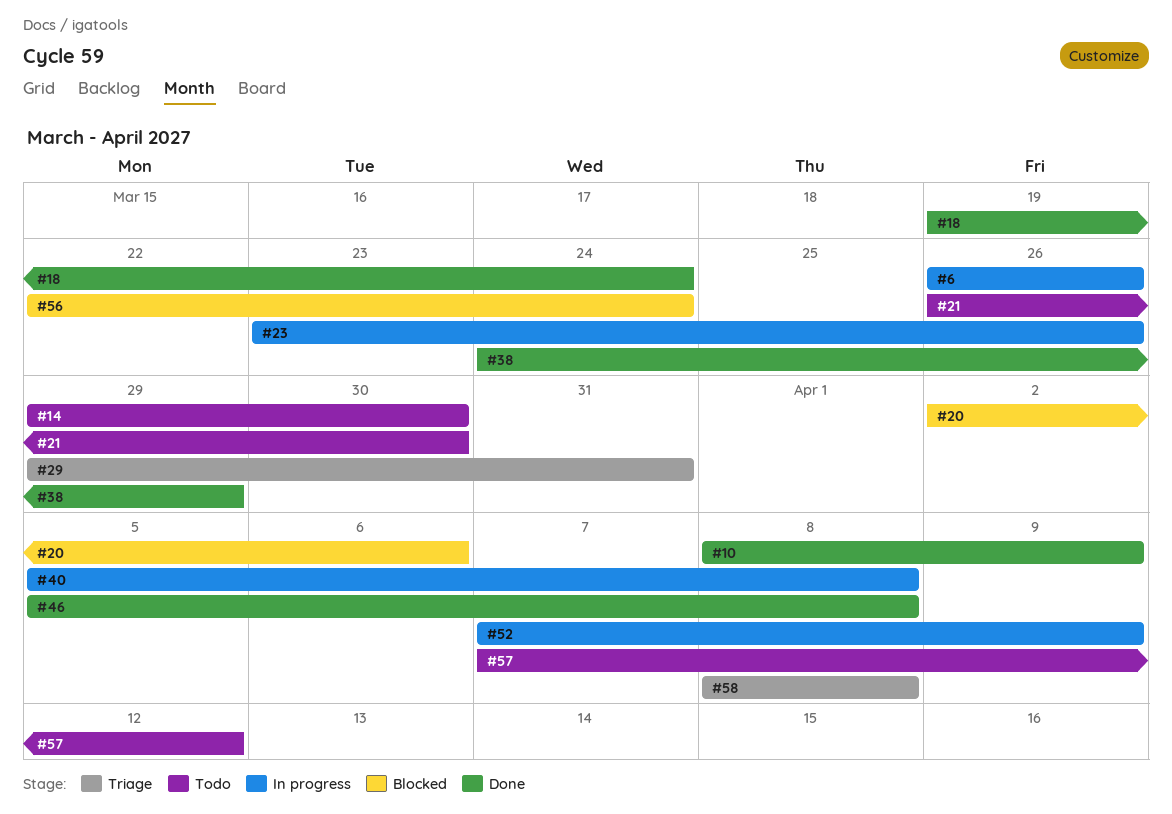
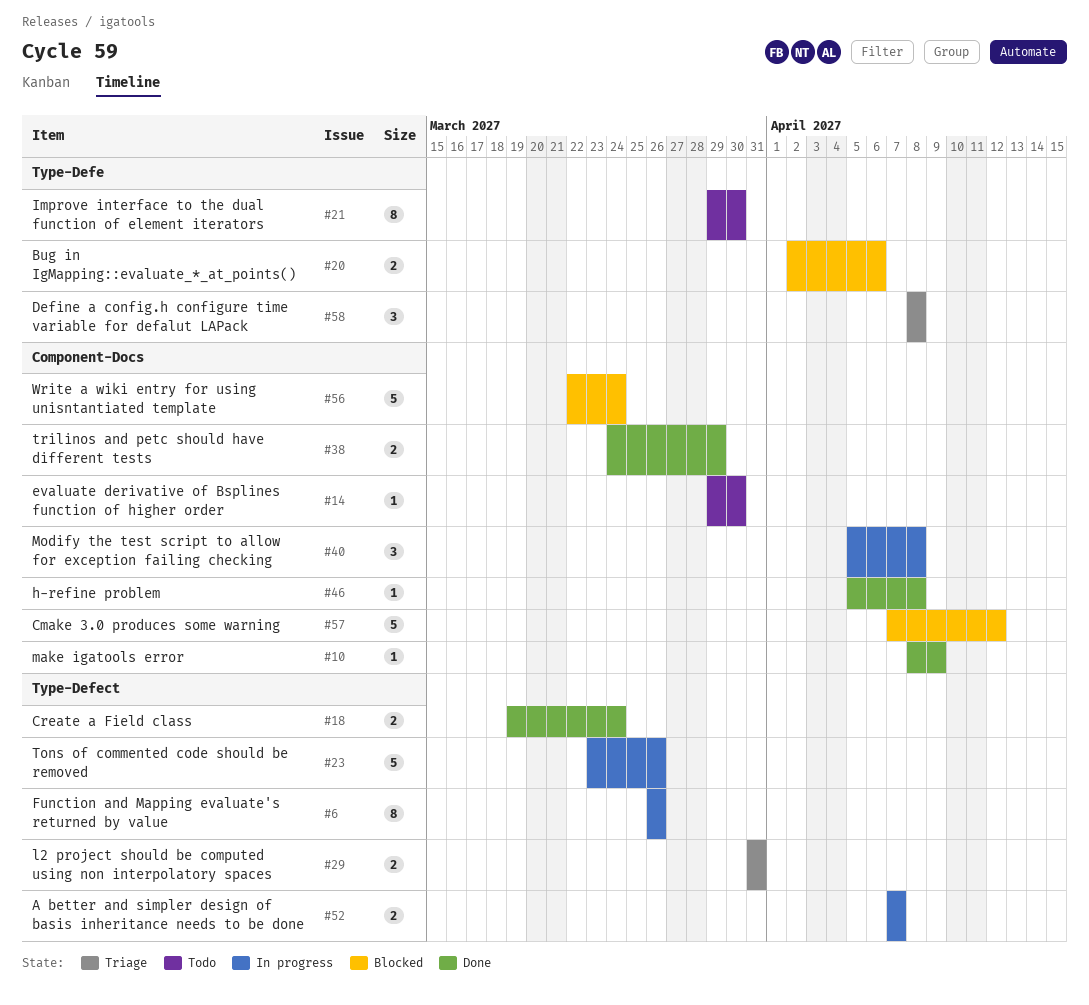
#21, start: Mar 26 -> Mar 29
#29, start: Mar 29 -> Mar 31
#52, due: Apr 9 -> Apr 7
#57, status: Todo -> Blocked

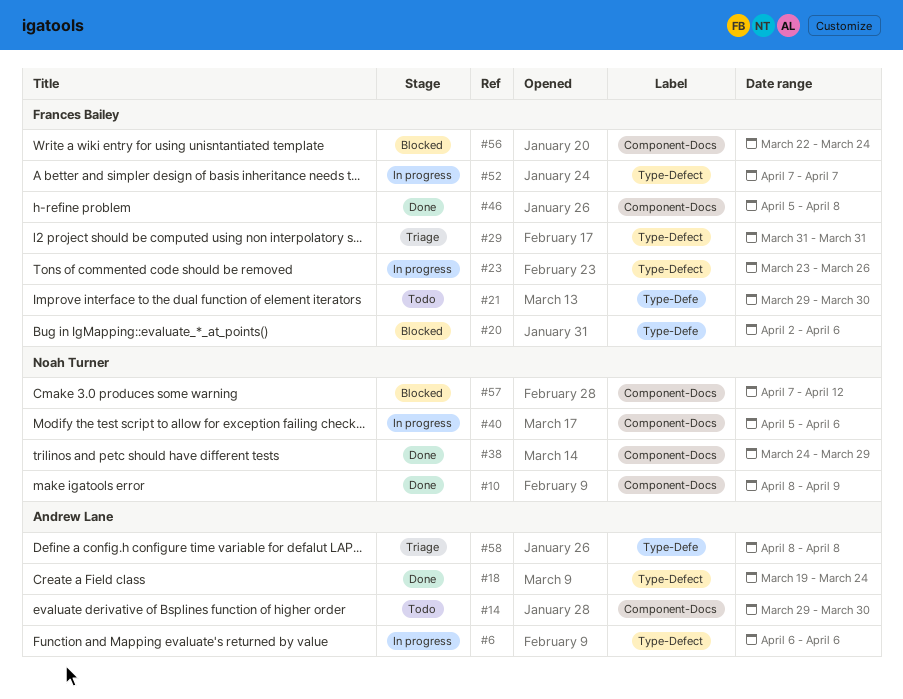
#6, start: Mar 26 -> Apr 6
#6, due: Mar 26 -> Apr 6
#40, due: Apr 8 -> Apr 6

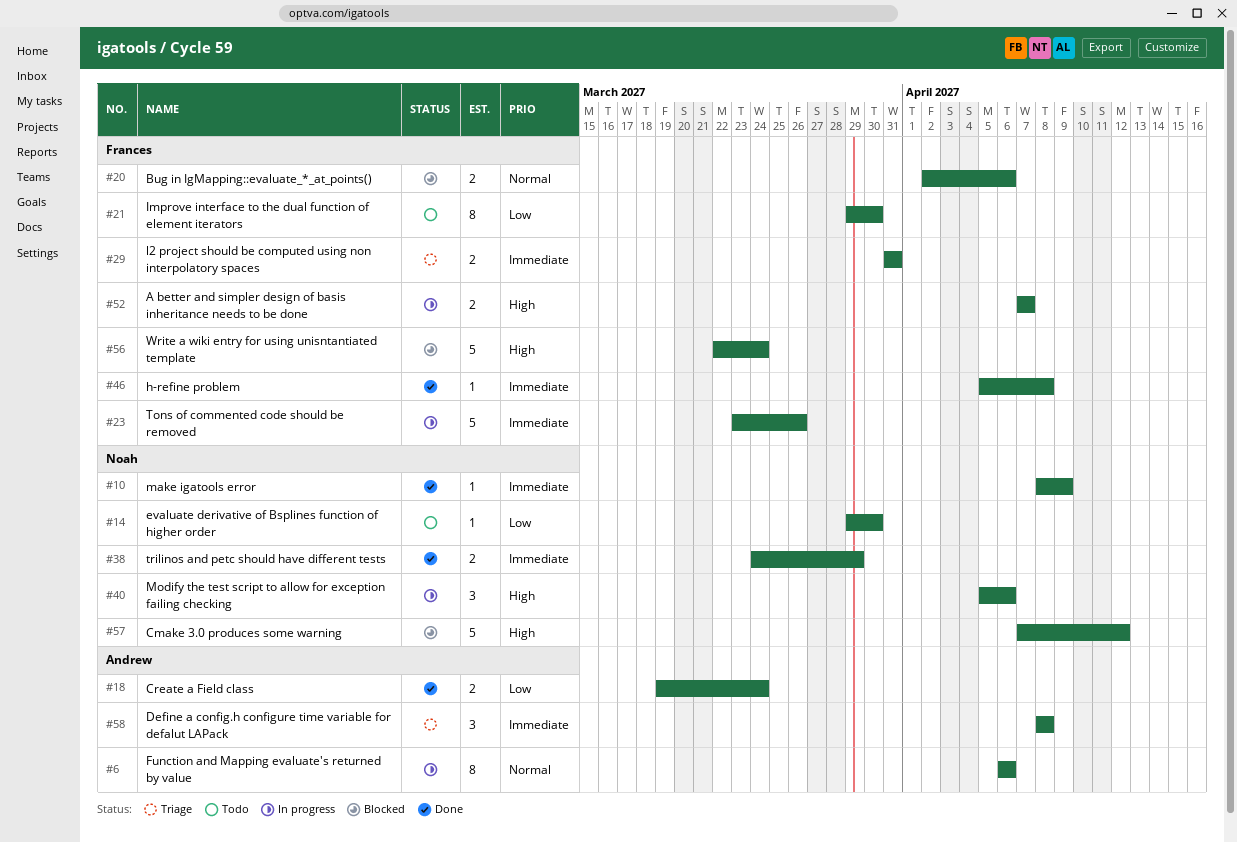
#14, owner: Andrew Lane -> Noah Turner

